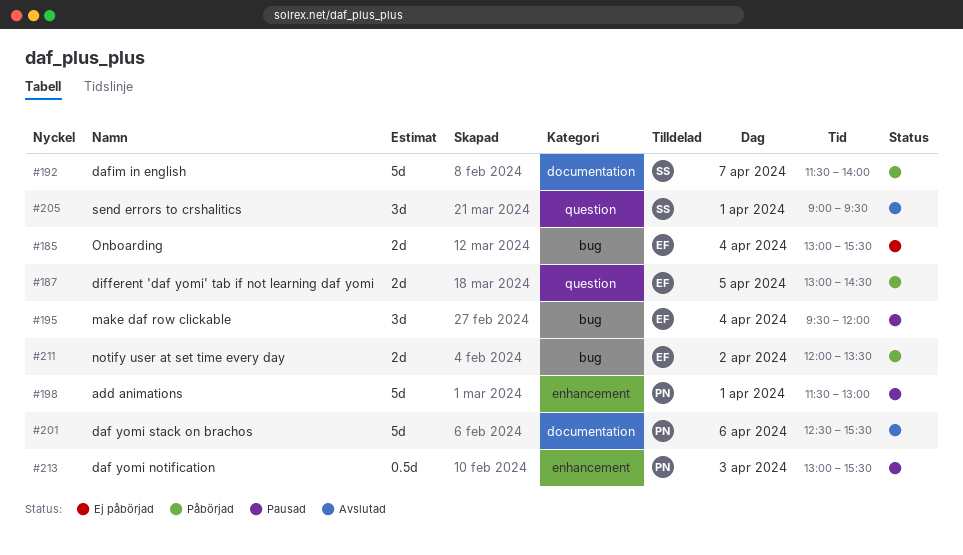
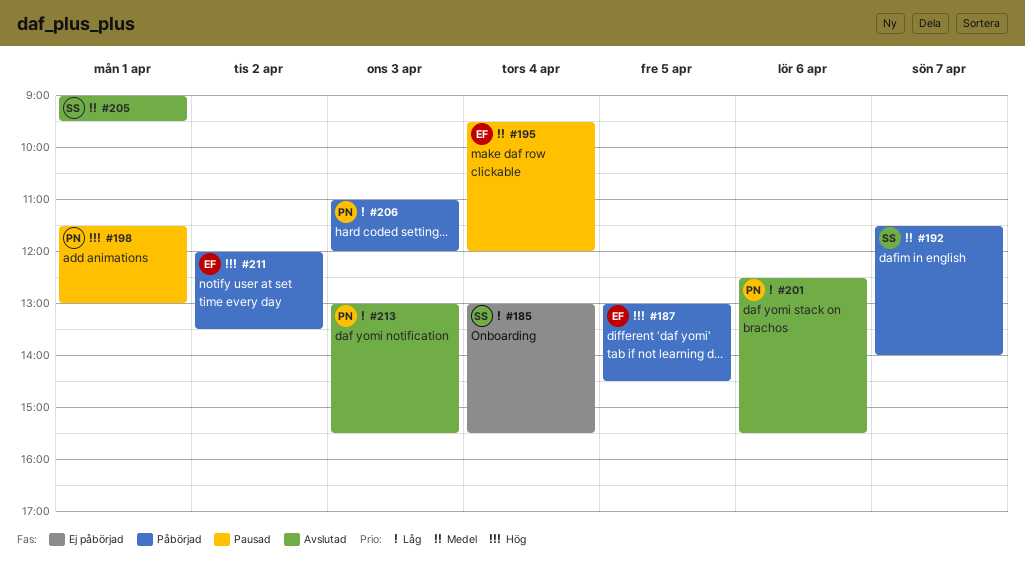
#185, owner: EF -> SS
#206: none -> present
#213, status: Pausad -> Avslutad

